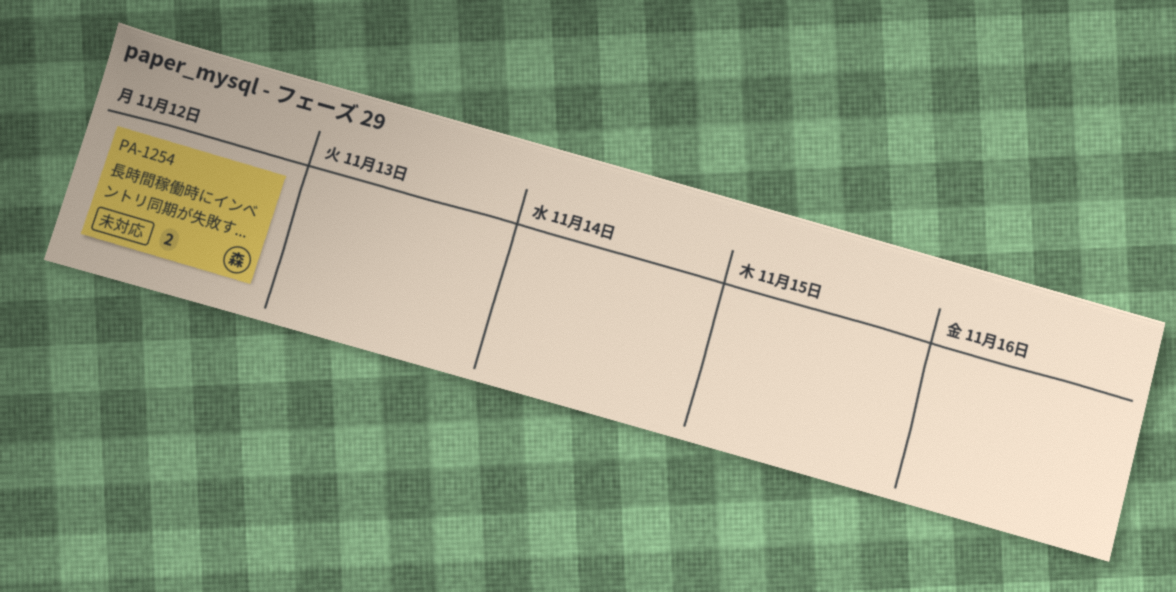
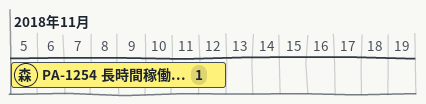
PA-1254, estimate: 2 -> 1

